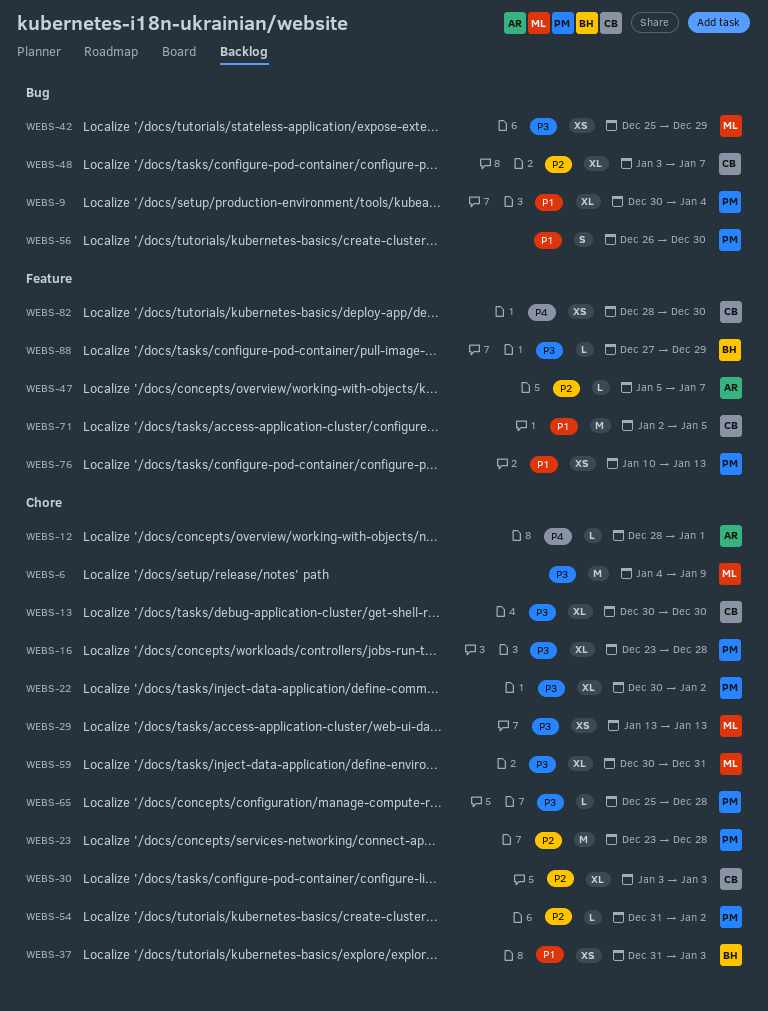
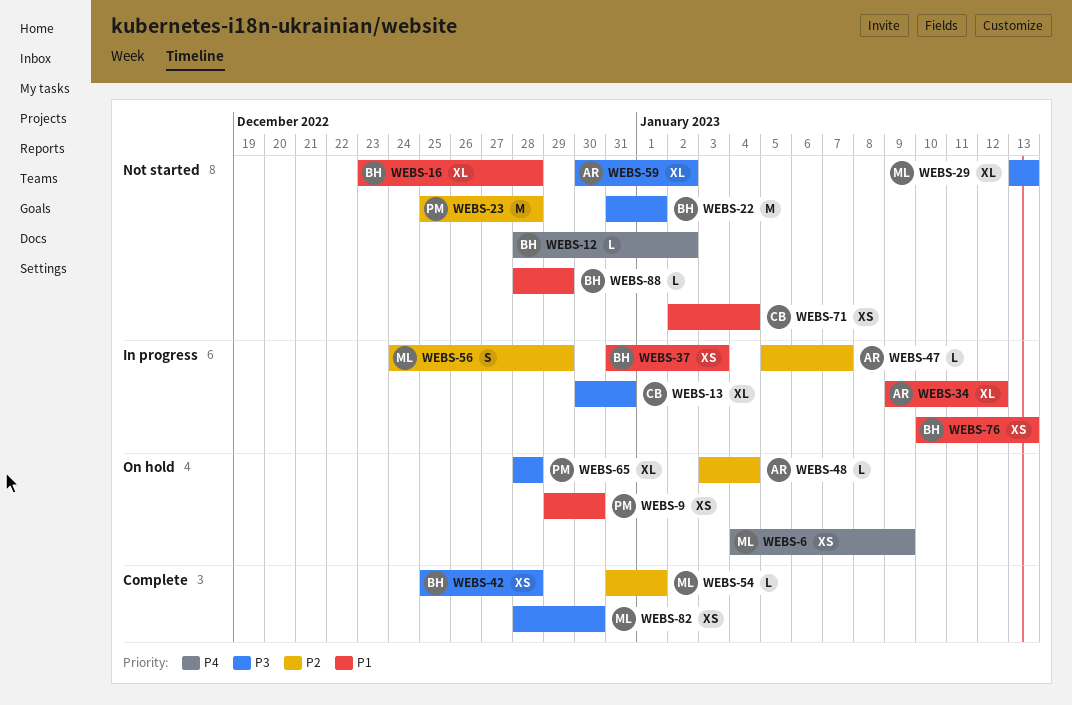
WEBS-6, priority: P3 -> P4
WEBS-6, estimate: M -> XS
WEBS-9, estimate: XL -> XS
WEBS-9, start: Dec 30 -> Dec 29
WEBS-9, due: Jan 4 -> Dec 30
WEBS-12, owner: AR -> BH
WEBS-12, due: Jan 1 -> Jan 2
WEBS-13, due: Dec 30 -> Dec 31
WEBS-16, owner: PM -> BH
WEBS-16, priority: P3 -> P1
WEBS-22, owner: PM -> BH
WEBS-22, estimate: XL -> M
WEBS-22, start: Dec 30 -> Dec 31
WEBS-22, due: Jan 2 -> Jan 1
WEBS-23, start: Dec 23 -> Dec 25
WEBS-29, estimate: XS -> XL
WEBS-30: present -> none
WEBS-34: none -> present
WEBS-42, owner: ML -> BH
WEBS-42, due: Dec 29 -> Dec 28
WEBS-48, owner: CB -> AR
WEBS-48, estimate: XL -> L
WEBS-48, due: Jan 7 -> Jan 4
WEBS-54, owner: PM -> ML
WEBS-54, due: Jan 2 -> Jan 1
WEBS-56, owner: PM -> ML
WEBS-56, priority: P1 -> P2
WEBS-56, start: Dec 26 -> Dec 24
WEBS-56, due: Dec 30 -> Dec 29
WEBS-59, owner: ML -> AR
WEBS-59, due: Dec 31 -> Jan 2
WEBS-65, estimate: L -> XL
WEBS-65, start: Dec 25 -> Dec 28
WEBS-71, estimate: M -> XS
WEBS-71, due: Jan 5 -> Jan 4
WEBS-76, owner: PM -> BH
WEBS-82, owner: CB -> ML
WEBS-82, priority: P4 -> P3
WEBS-88, priority: P3 -> P1
WEBS-88, start: Dec 27 -> Dec 28

